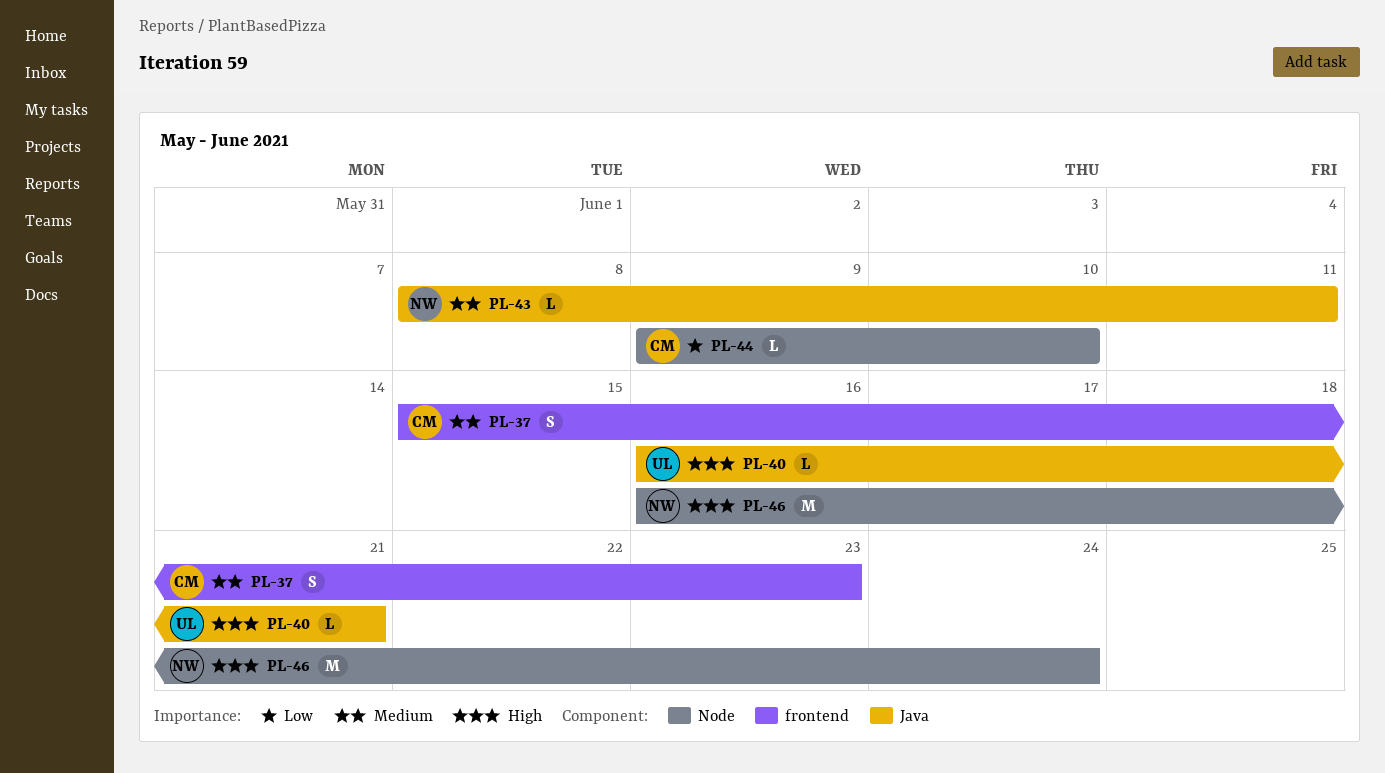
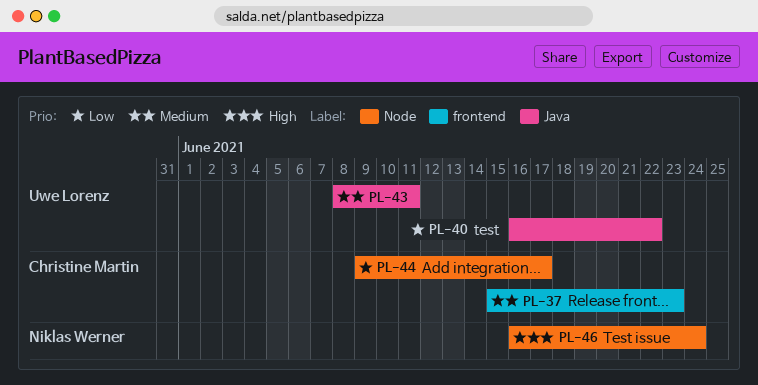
PL-40, priority: High -> Low
PL-40, due: Jun 21 -> Jun 22
PL-43, owner: Niklas Werner -> Uwe Lorenz
PL-44, due: Jun 10 -> Jun 17

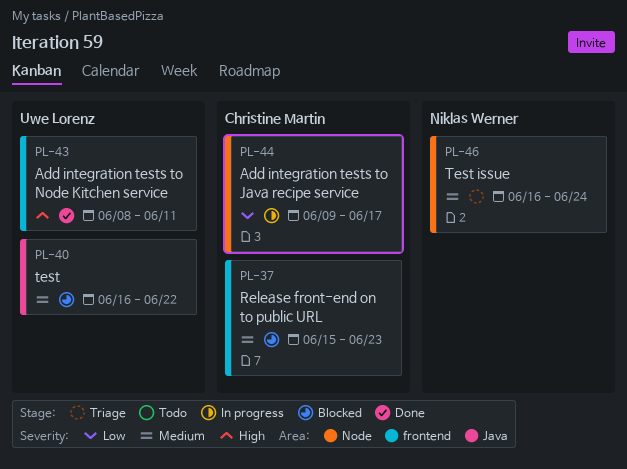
PL-40, priority: Low -> Medium
PL-43, priority: Medium -> High
PL-43, label: Java -> frontend
PL-46, priority: High -> Medium

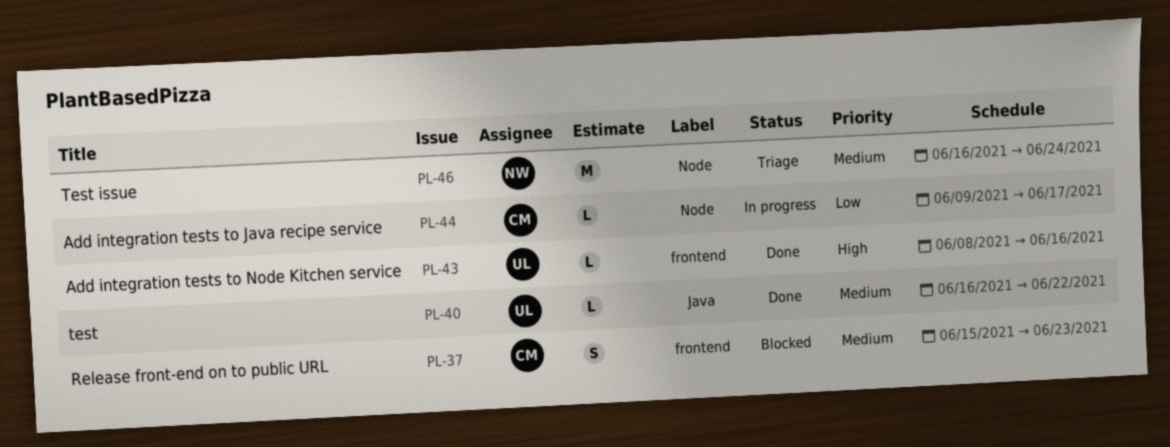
PL-40, status: Blocked -> Done
PL-43, due: Jun 11 -> Jun 16

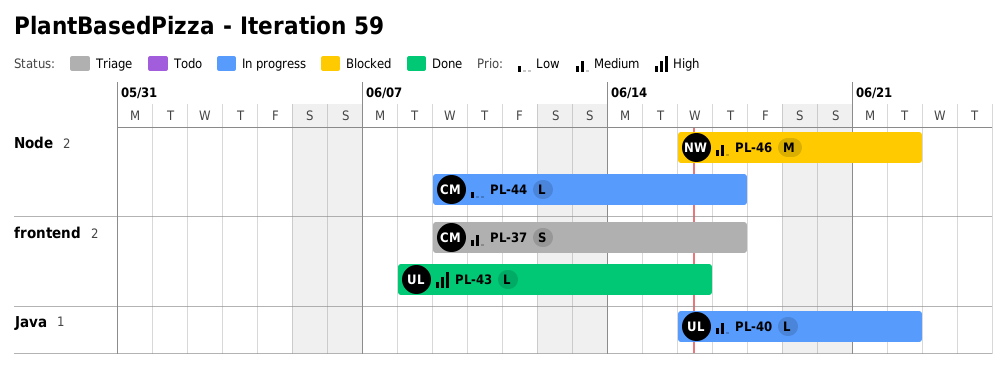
PL-37, status: Blocked -> Triage
PL-37, start: Jun 15 -> Jun 9
PL-37, due: Jun 23 -> Jun 17
PL-40, status: Done -> In progress
PL-46, status: Triage -> Blocked
PL-46, due: Jun 24 -> Jun 22

